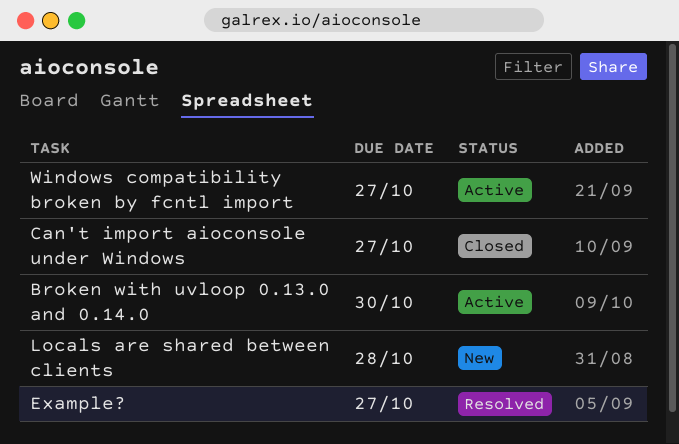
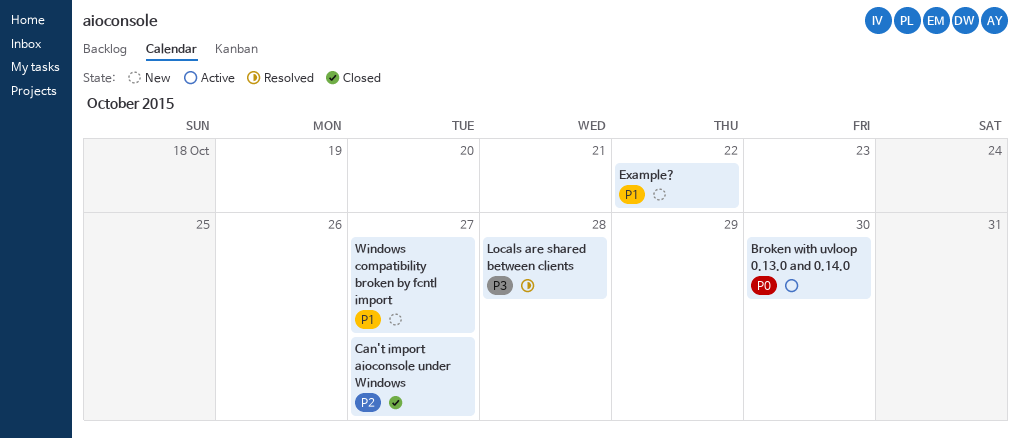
Example?, status: Resolved -> New
Example?, due: Oct 27 -> Oct 22
Locals are shared between clients, status: New -> Resolved
Windows compatibility broken by fcntl import, status: Active -> New

